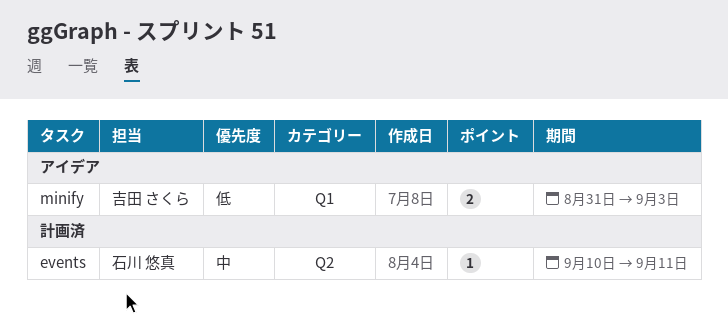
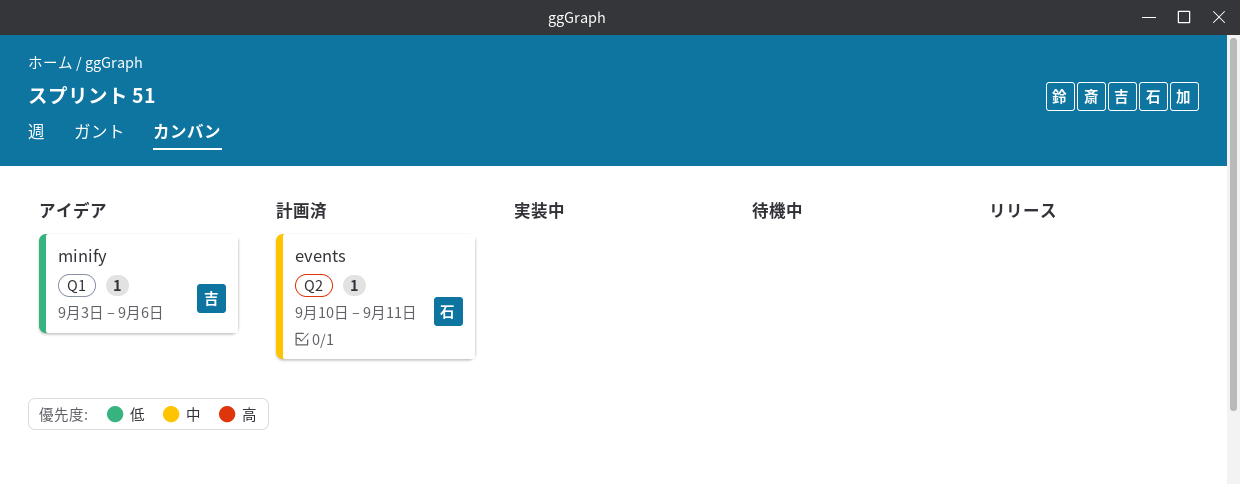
minify, estimate: 2 -> 1
minify, start: Aug 31 -> Sep 3
minify, due: Sep 3 -> Sep 6

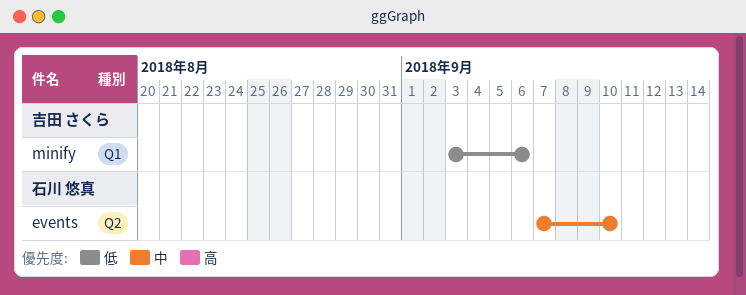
events, start: Sep 10 -> Sep 7
events, due: Sep 11 -> Sep 10

